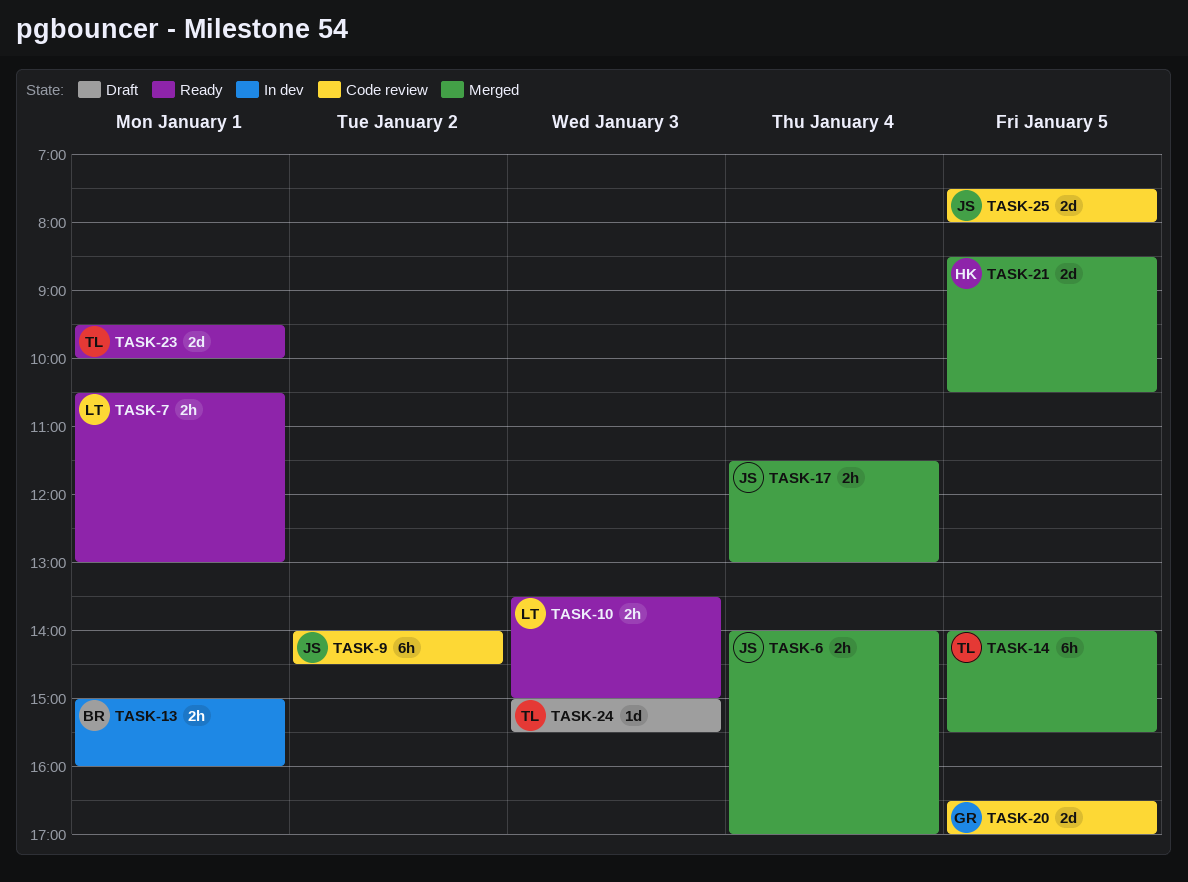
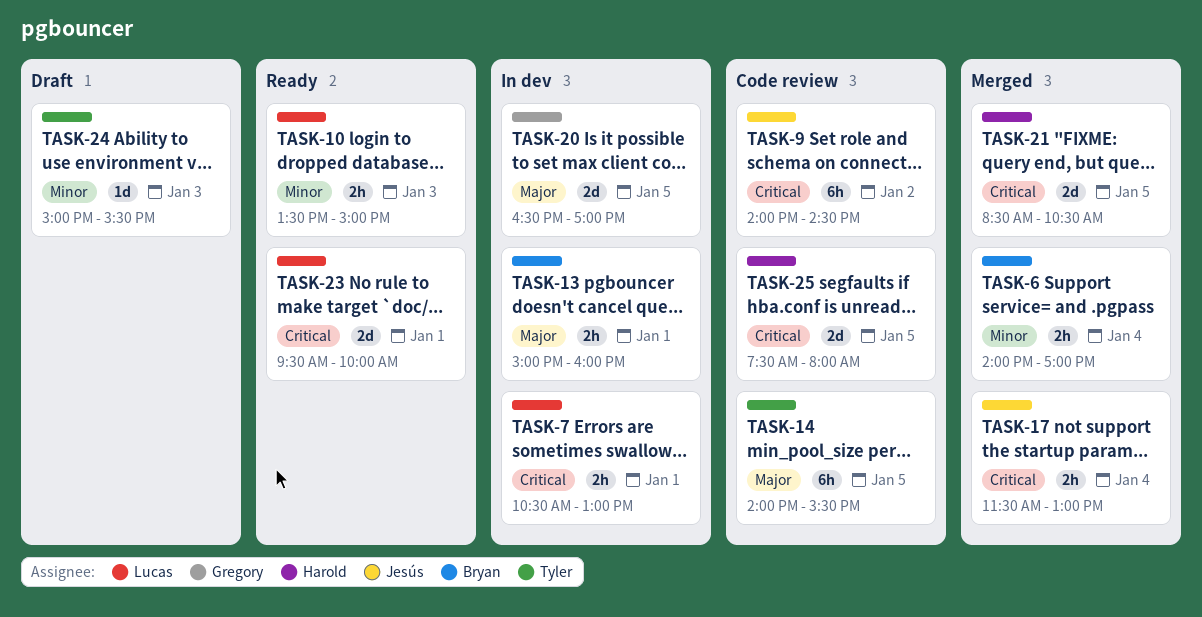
TASK-6, owner: Jesús -> Bryan
TASK-7, status: Ready -> In dev
TASK-14, status: Merged -> Code review
TASK-20, status: Code review -> In dev
TASK-23, owner: Tyler -> Lucas
TASK-25, owner: Jesús -> Harold

